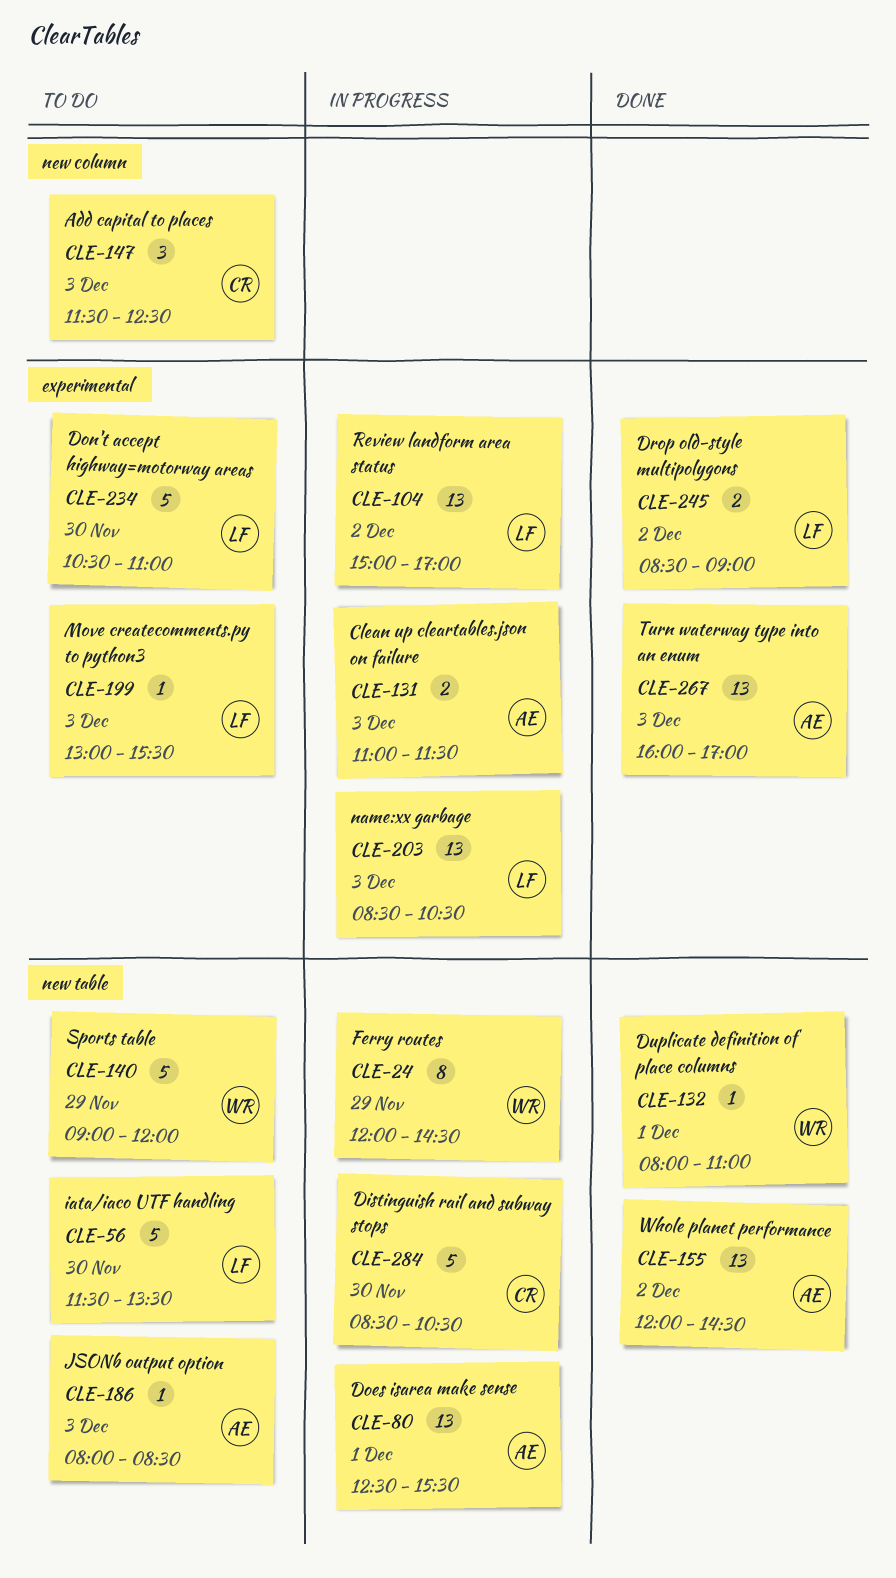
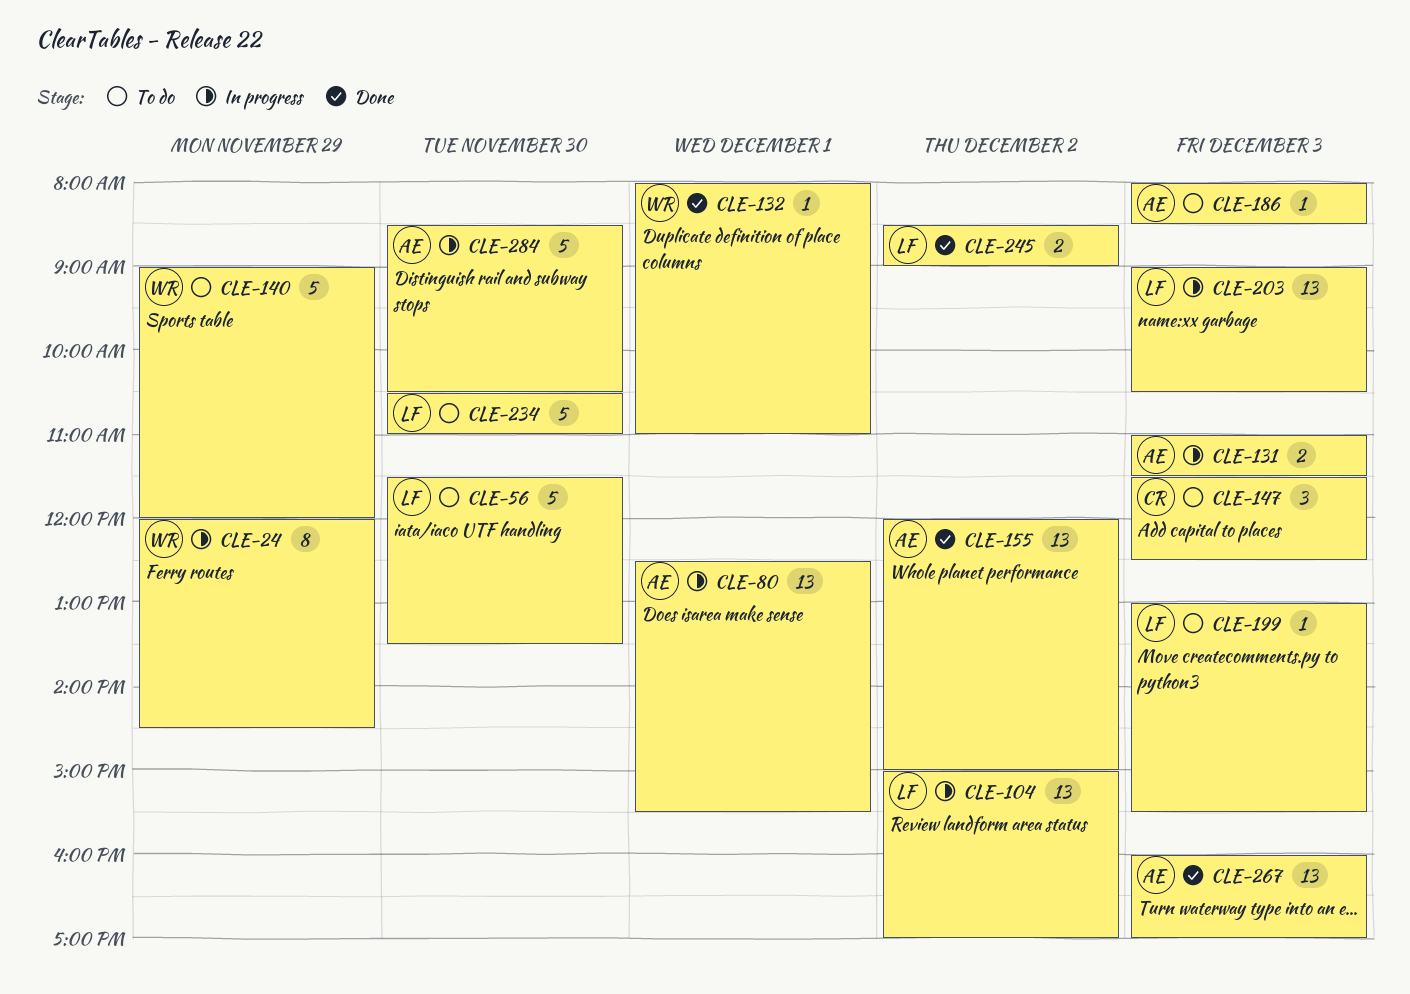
CLE-155, ends: 14:30 -> 15:00
CLE-203, begins: 08:30 -> 09:00
CLE-284, owner: CR -> AE

